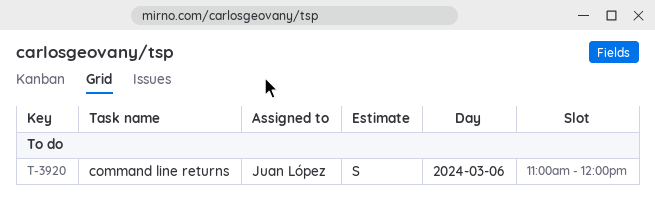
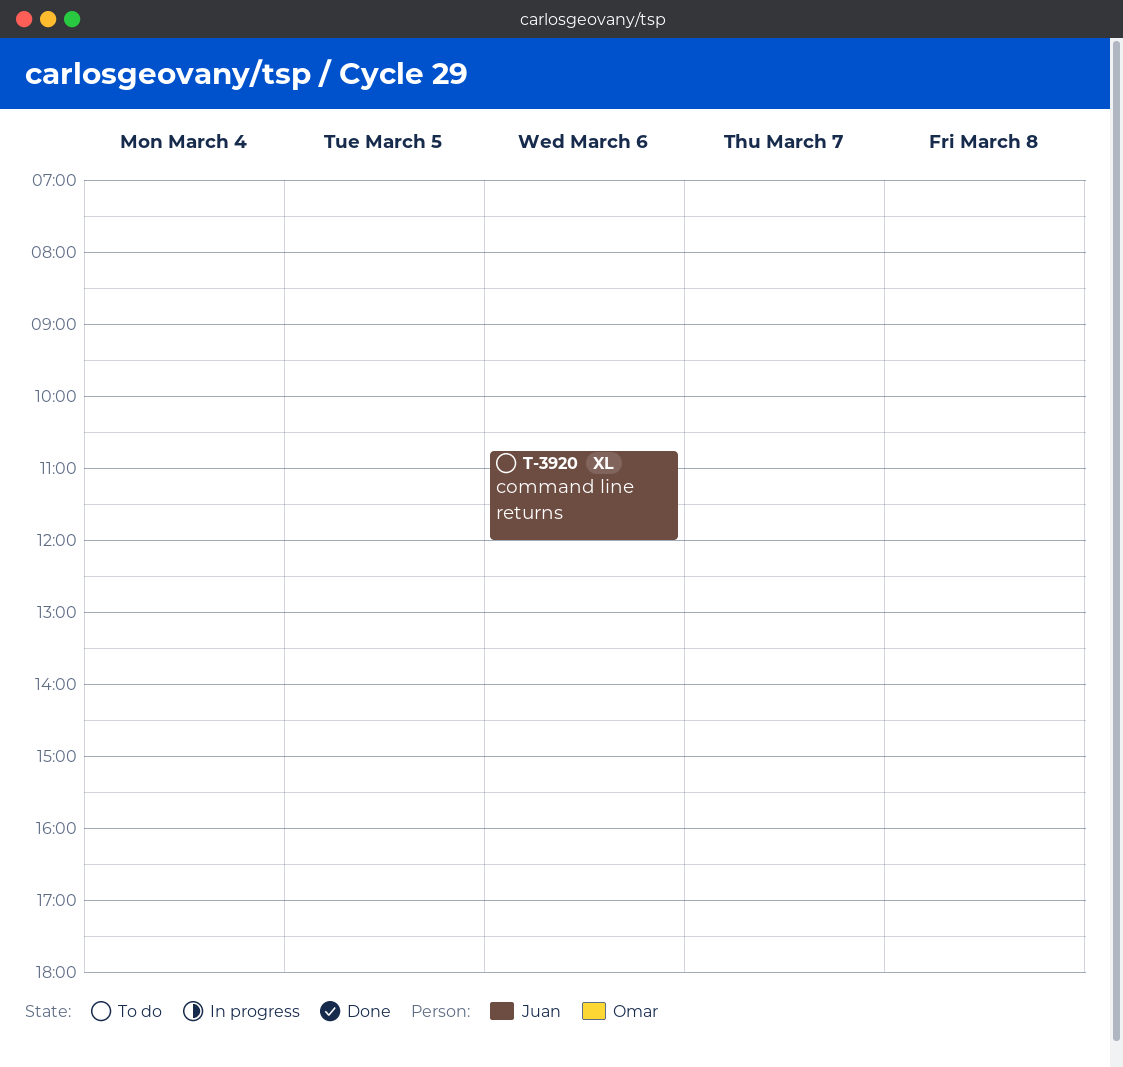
T-3920, estimate: S -> XL
T-3920, begins: 11:00 -> 10:45

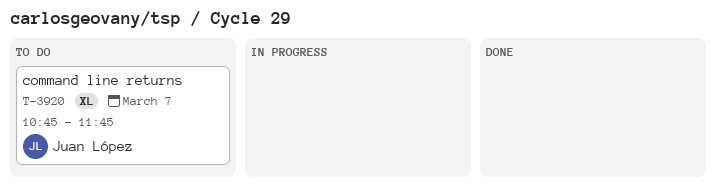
T-3920, day: Mar 6 -> Mar 7
T-3920, ends: 12:00 -> 11:45

